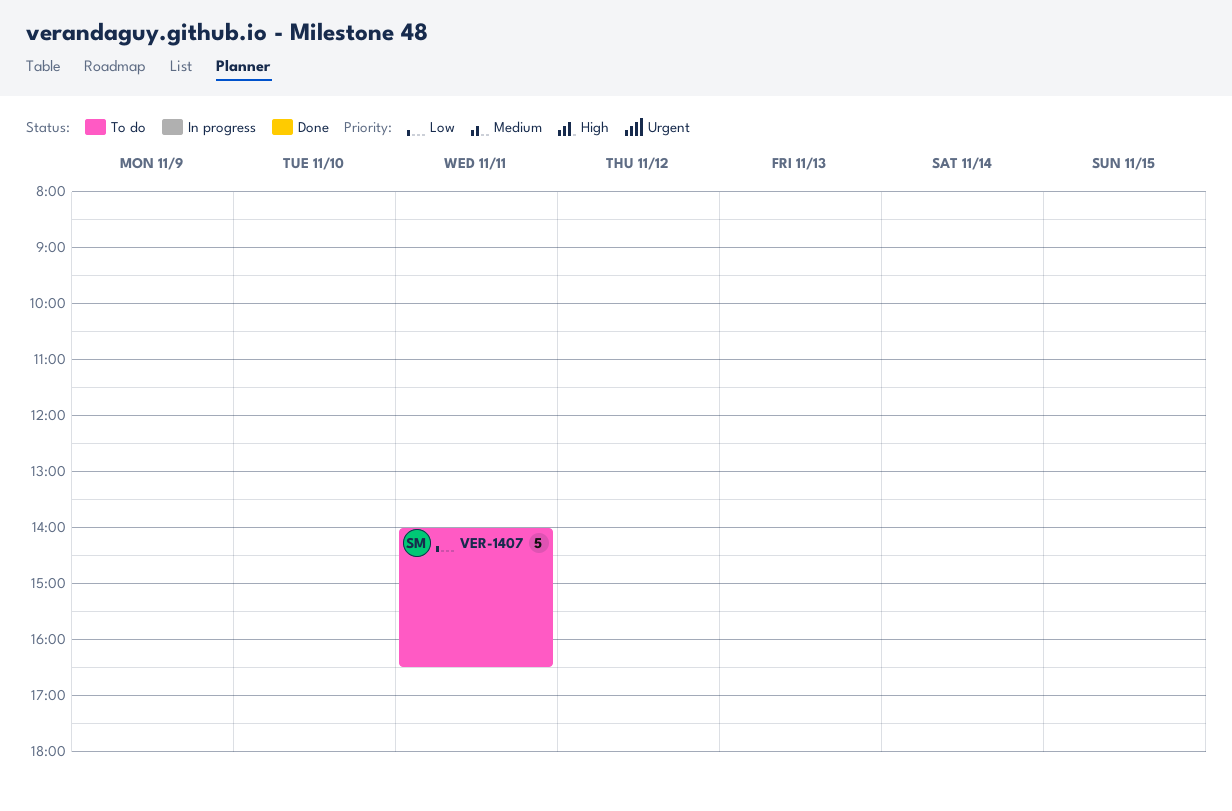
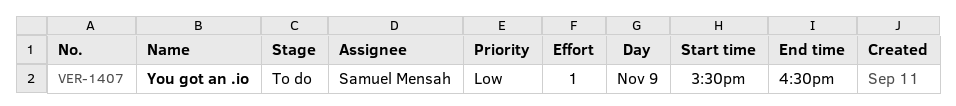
VER-1407, estimate: 5 -> 1
VER-1407, day: Nov 11 -> Nov 9
VER-1407, begins: 14:00 -> 15:30

